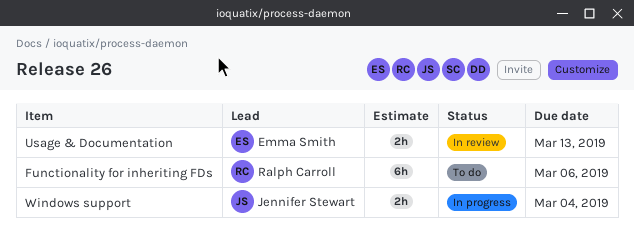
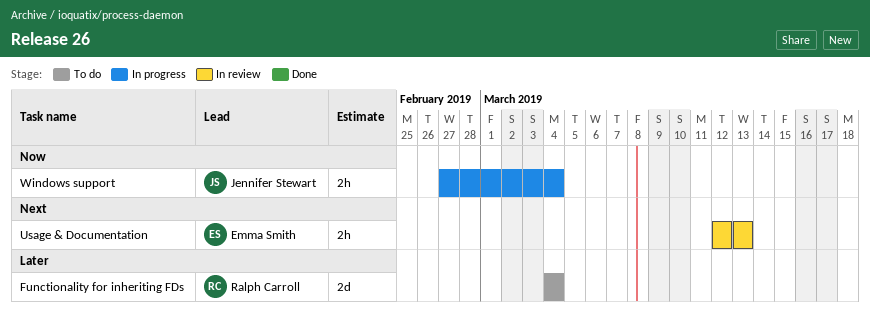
Functionality for inheriting FDs, estimate: 6h -> 2d
Functionality for inheriting FDs, due: Mar 6 -> Mar 4

